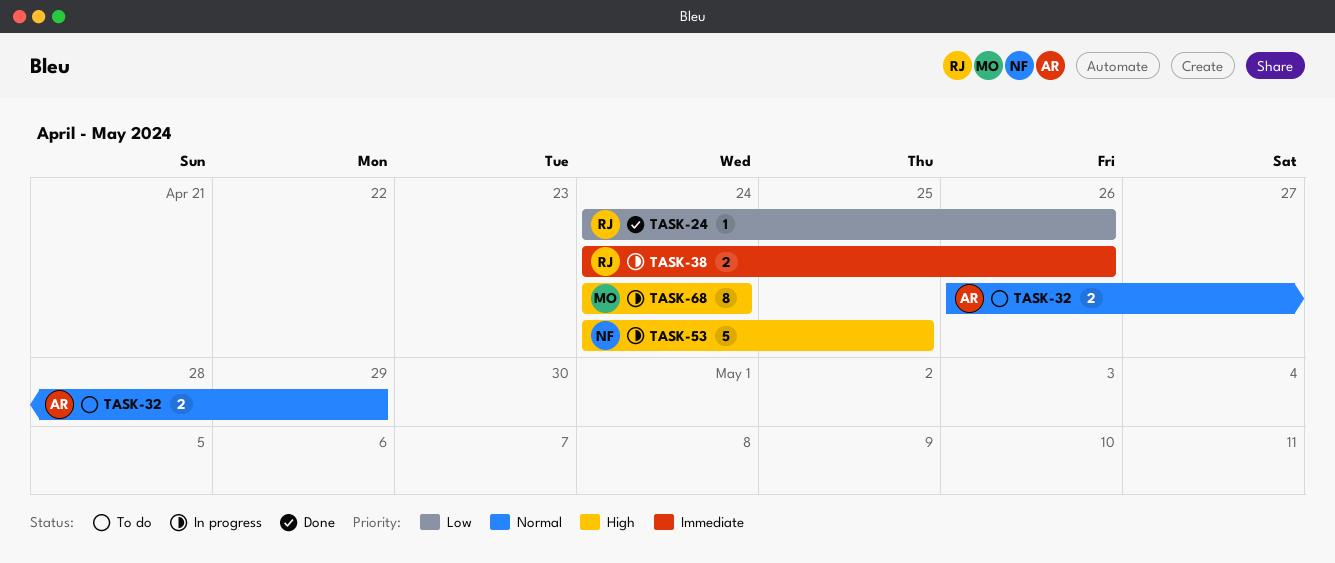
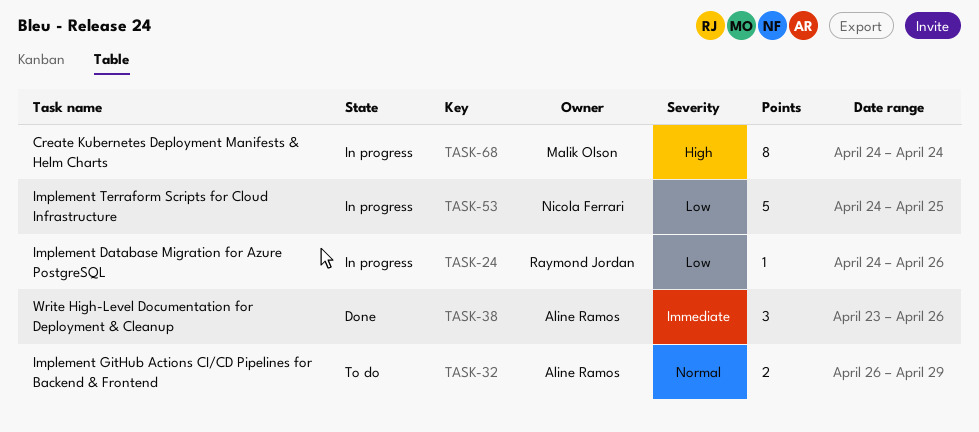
TASK-24, status: Done -> In progress
TASK-38, status: In progress -> Done
TASK-38, owner: Raymond Jordan -> Aline Ramos
TASK-38, estimate: 2 -> 3
TASK-38, start: Apr 24 -> Apr 23
TASK-53, priority: High -> Low

